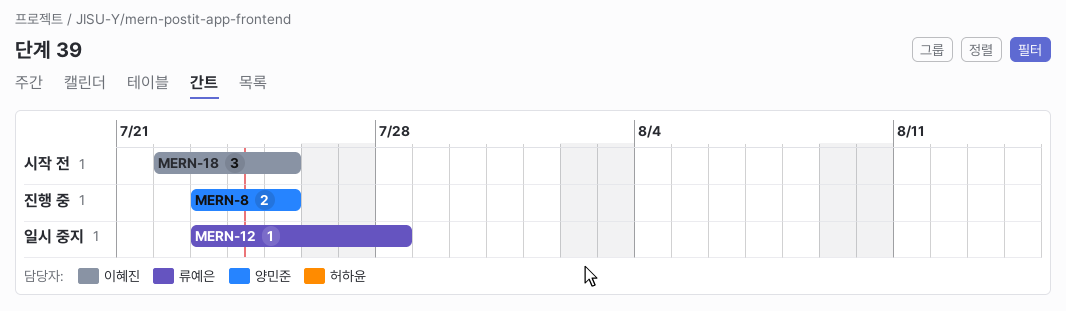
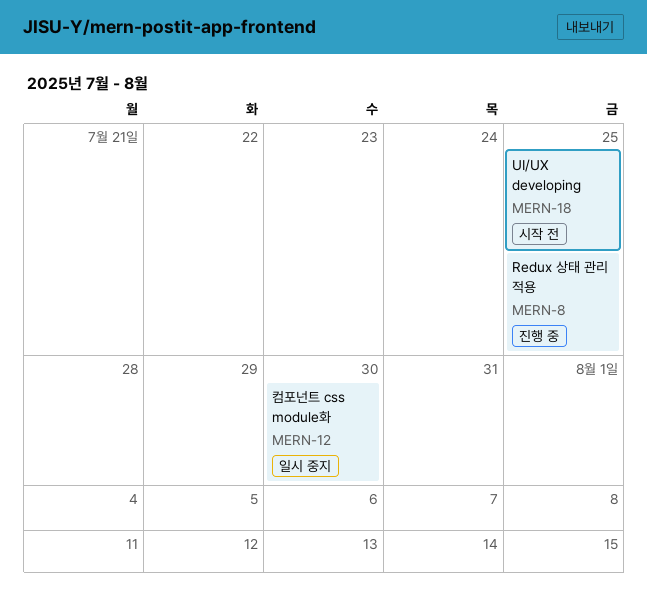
MERN-12, due: Jul 28 -> Jul 30

